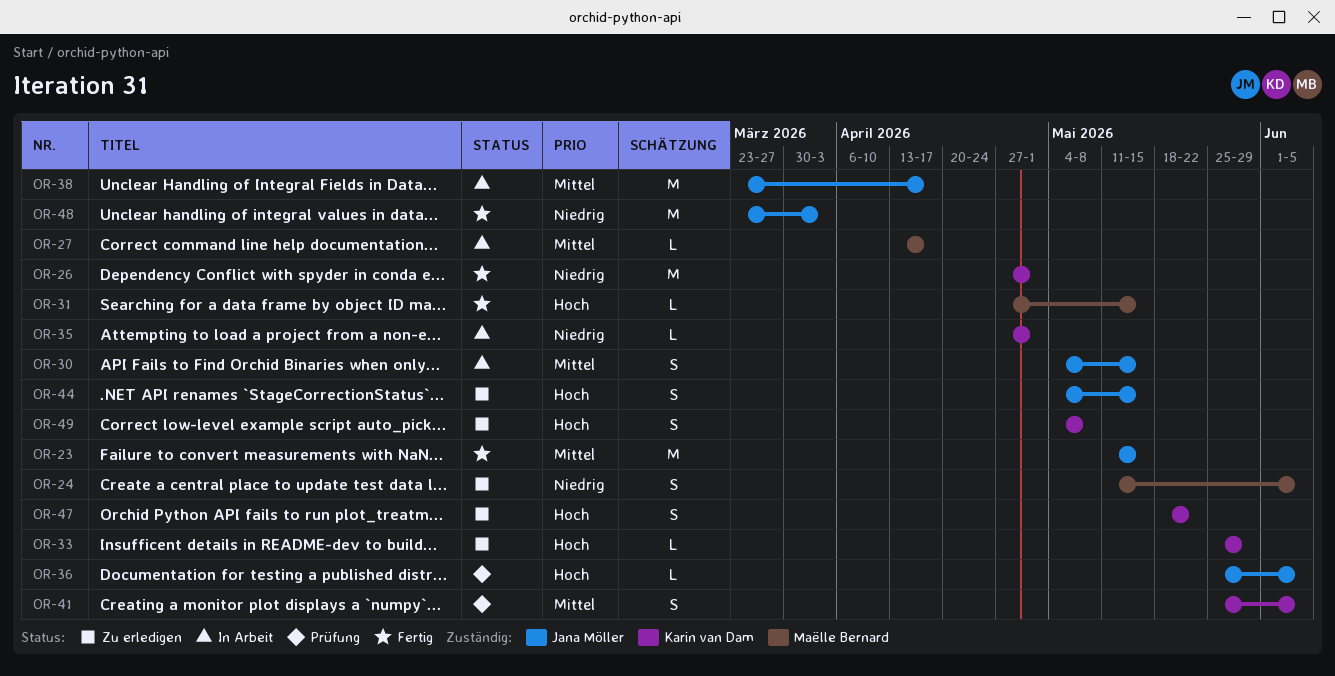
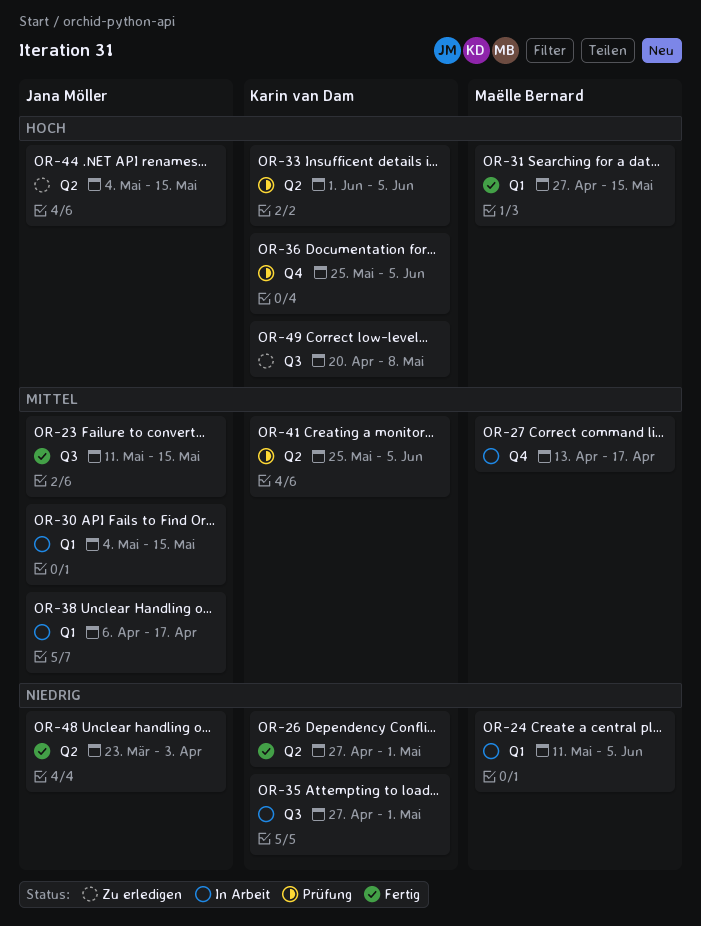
OR-24, status: Zu erledigen -> In Arbeit
OR-33, status: Zu erledigen -> Prüfung
OR-33, start: May 25 -> Jun 1
OR-33, due: May 29 -> Jun 5
OR-36, owner: Jana Möller -> Karin van Dam
OR-38, start: Mar 23 -> Apr 6
OR-47: present -> none
OR-49, start: May 4 -> Apr 20

